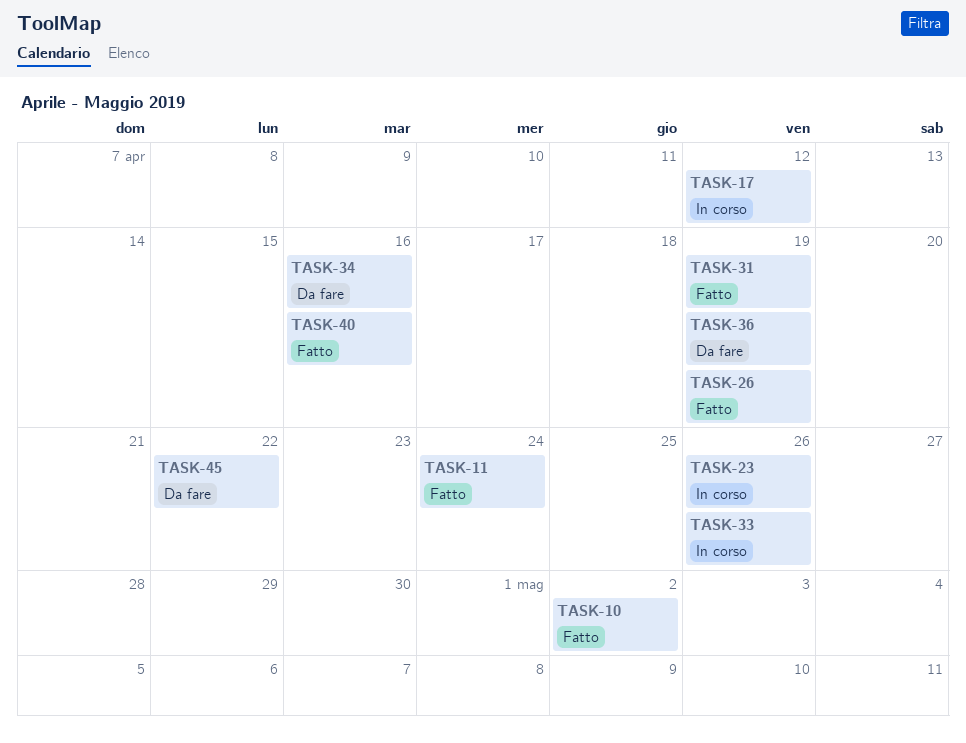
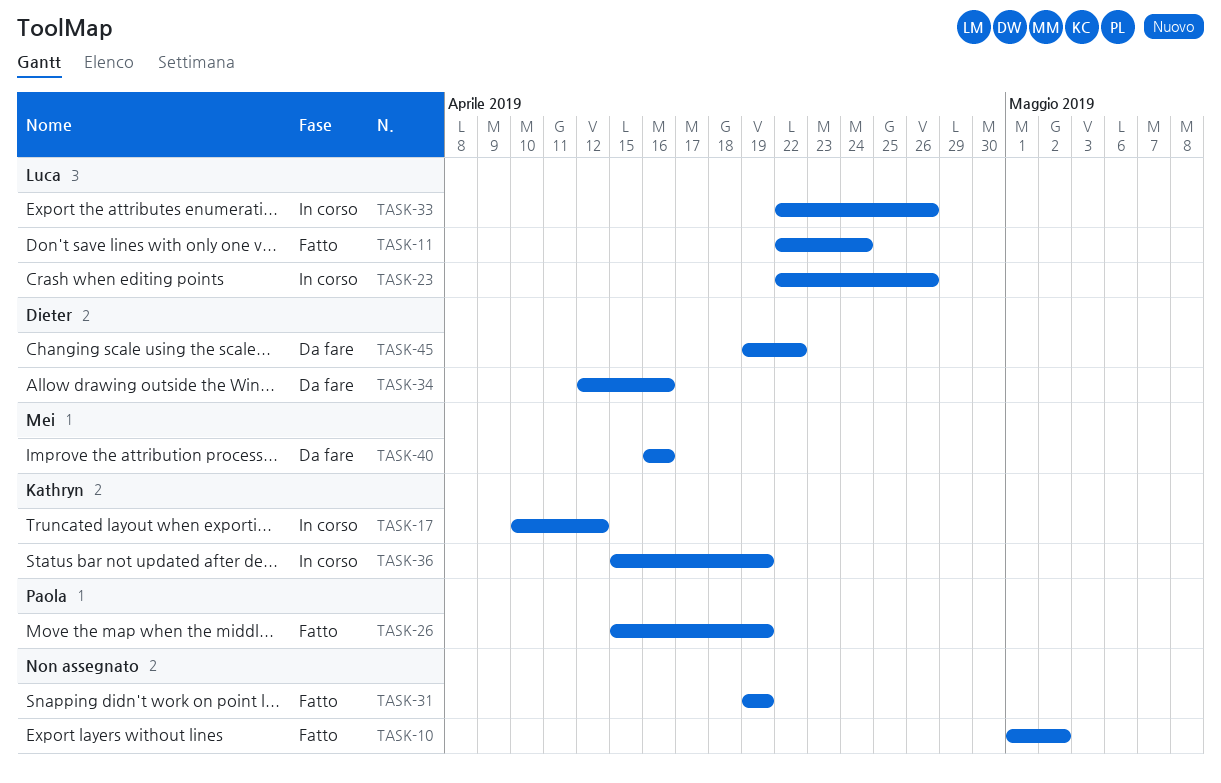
TASK-36, status: Da fare -> In corso
TASK-40, status: Fatto -> Da fare

